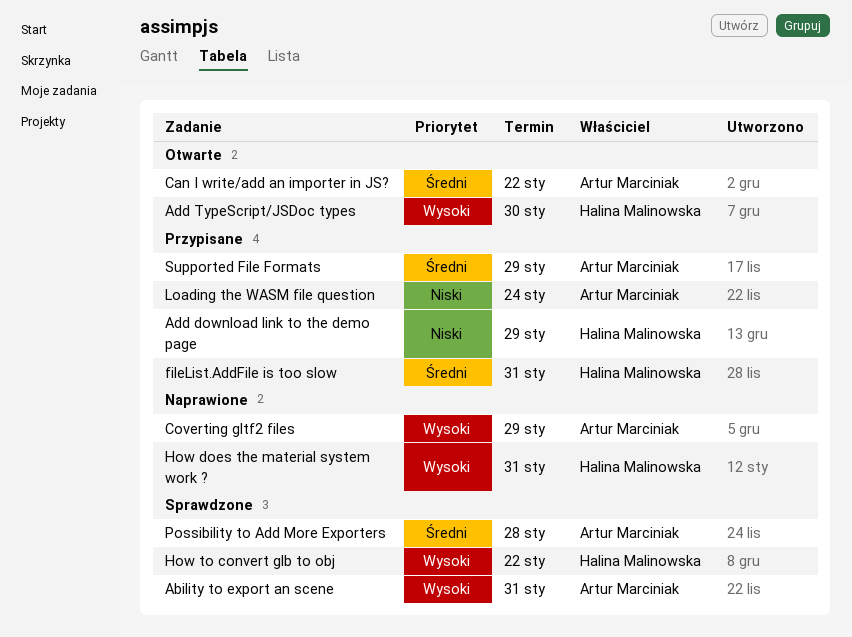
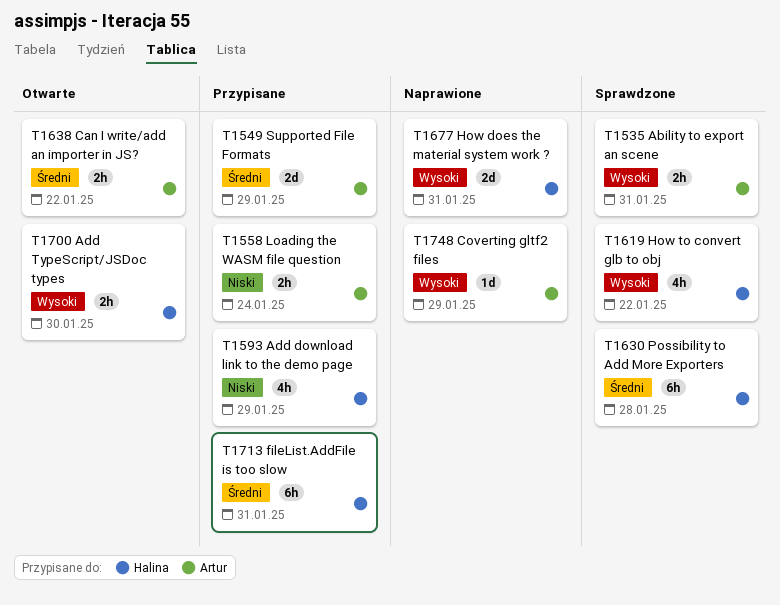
Possibility to Add More Exporters, owner: Artur Marciniak -> Halina Malinowska

